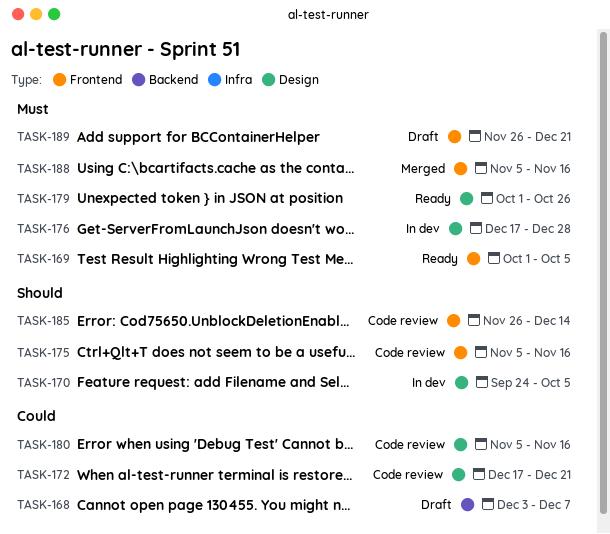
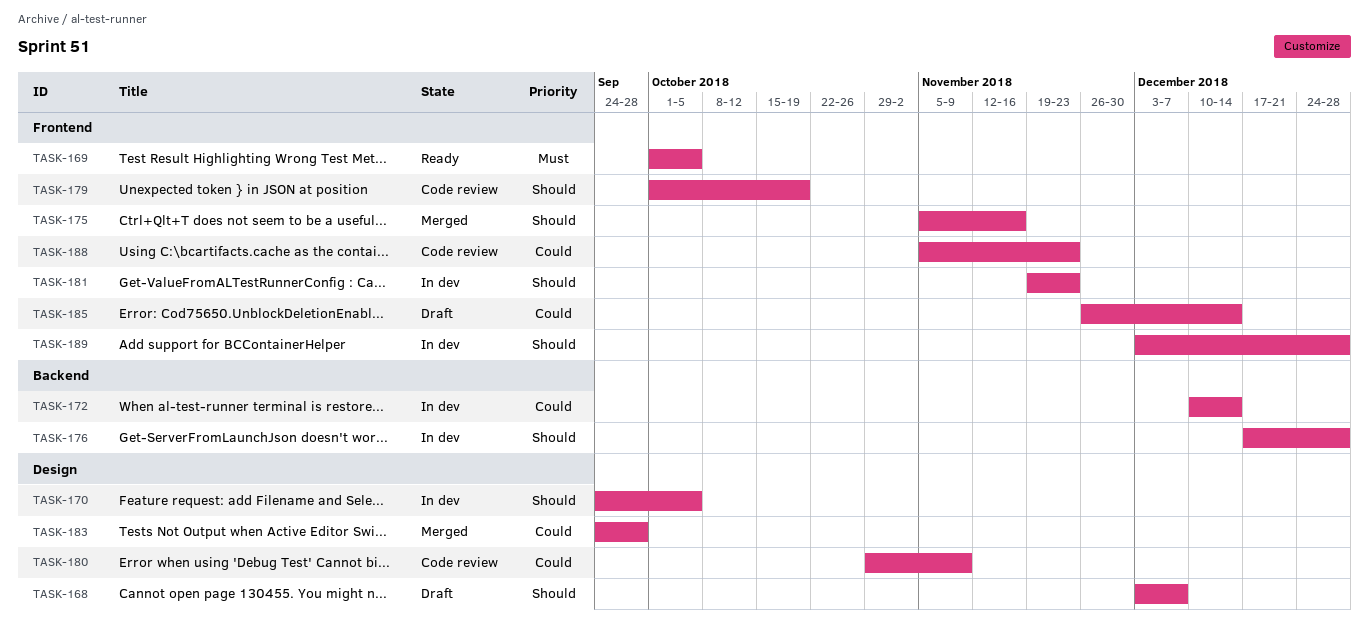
TASK-168, priority: Could -> Should
TASK-168, label: Backend -> Design
TASK-172, status: Code review -> In dev
TASK-172, label: Design -> Backend
TASK-172, start: Dec 17 -> Dec 10
TASK-172, due: Dec 21 -> Dec 14
TASK-175, status: Code review -> Merged
TASK-176, priority: Must -> Should
TASK-176, label: Design -> Backend
TASK-179, status: Ready -> Code review
TASK-179, priority: Must -> Should
TASK-179, label: Design -> Frontend
TASK-179, due: Oct 26 -> Oct 19
TASK-180, start: Nov 5 -> Oct 29
TASK-180, due: Nov 16 -> Nov 9
TASK-181: none -> present
TASK-183: none -> present
TASK-185, status: Code review -> Draft
TASK-185, priority: Should -> Could
TASK-188, status: Merged -> Code review
TASK-188, priority: Must -> Could
TASK-188, due: Nov 16 -> Nov 23
TASK-189, status: Draft -> In dev
TASK-189, priority: Must -> Should
TASK-189, start: Nov 26 -> Dec 3
TASK-189, due: Dec 21 -> Dec 28

